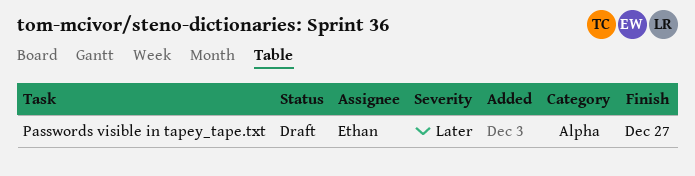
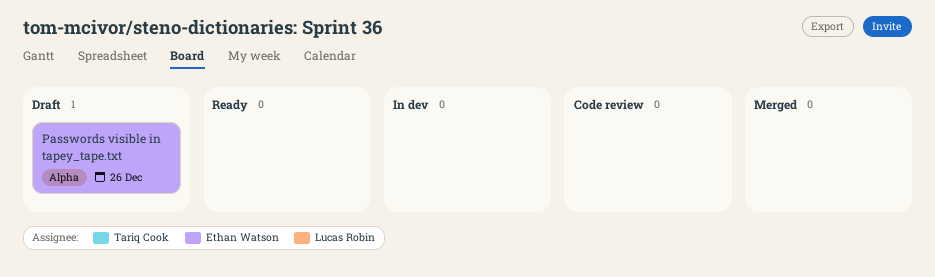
Passwords visible in tapey_tape.txt, due: Dec 27 -> Dec 26

